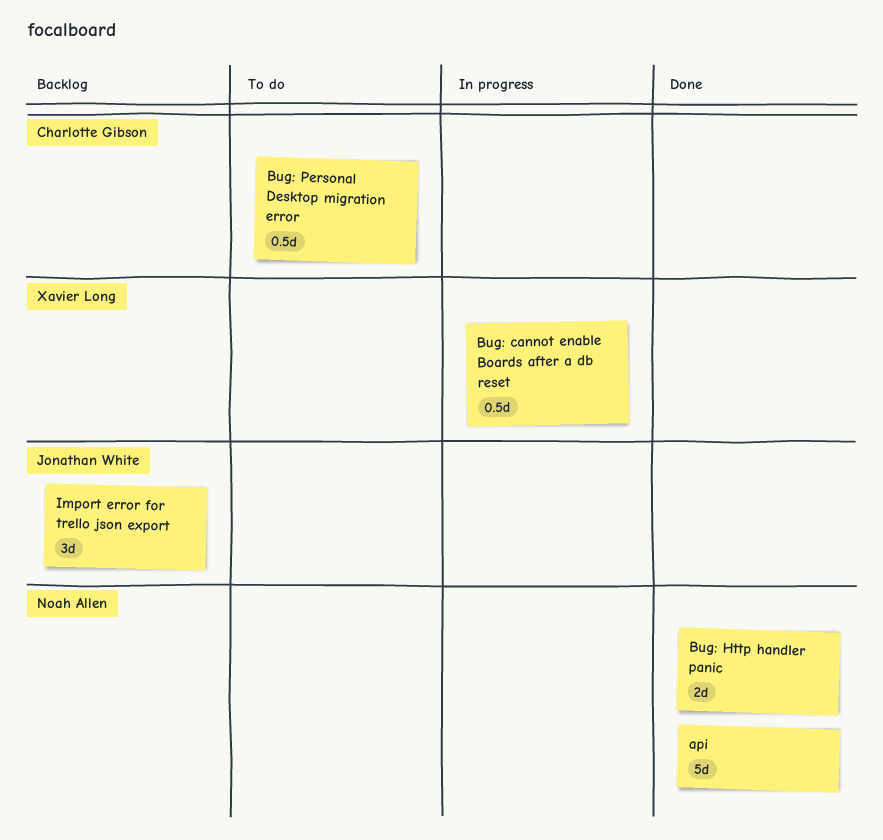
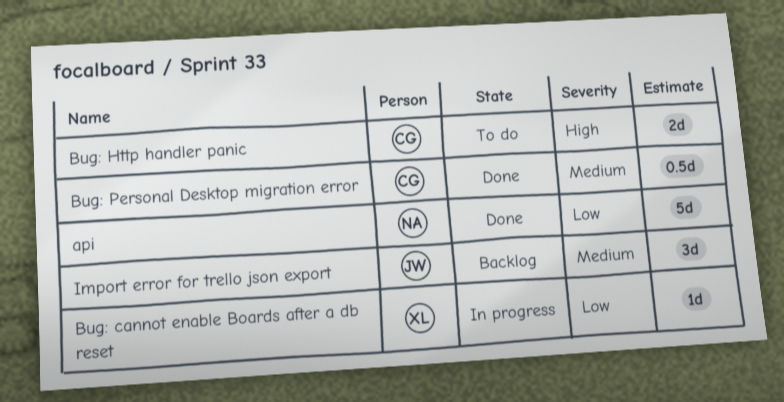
Bug: cannot enable Boards after a db reset, estimate: 0.5d -> 1d
Bug: Http handler panic, status: Done -> To do
Bug: Http handler panic, owner: Noah Allen -> Charlotte Gibson
Bug: Personal Desktop migration error, status: To do -> Done

